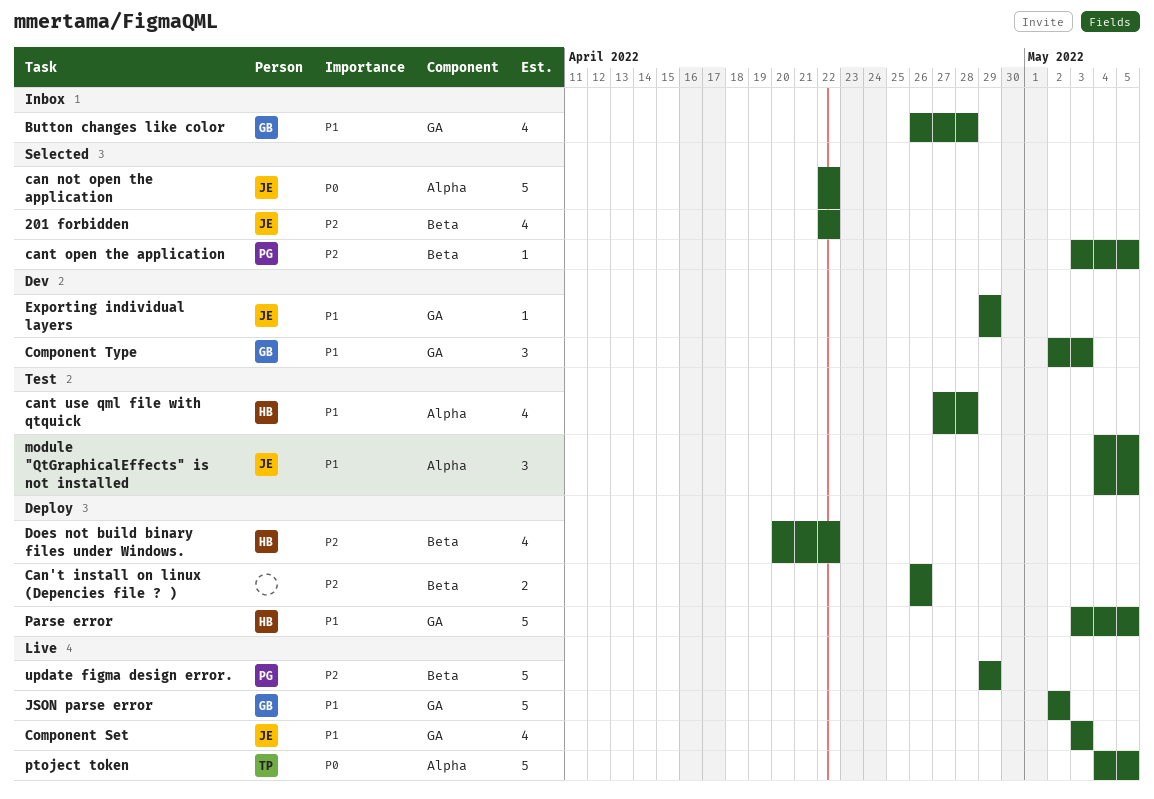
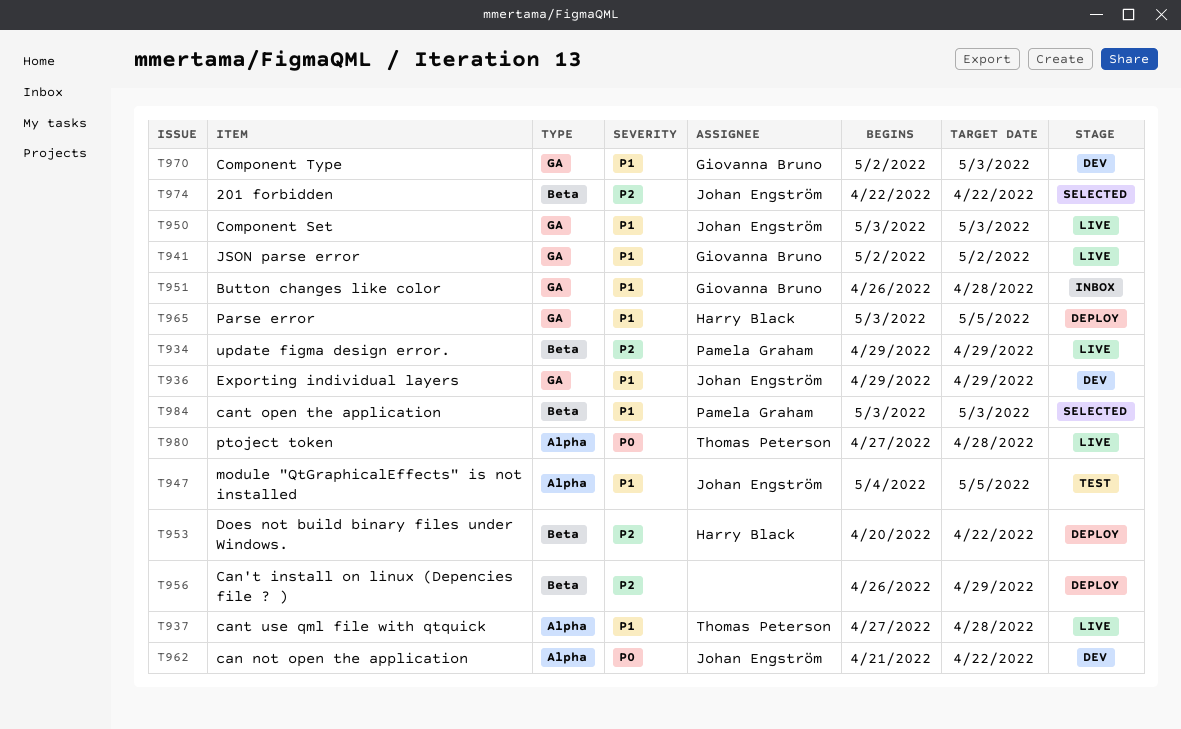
can not open the application, status: Selected -> Dev
can not open the application, start: Apr 22 -> Apr 21
Can't install on linux (Depencies file ? ), due: Apr 26 -> Apr 29
cant open the application, priority: P2 -> P1
cant open the application, due: May 5 -> May 3
cant use qml file with qtquick, status: Test -> Live
cant use qml file with qtquick, owner: Harry Black -> Thomas Peterson
ptoject token, start: May 4 -> Apr 27
ptoject token, due: May 5 -> Apr 28

